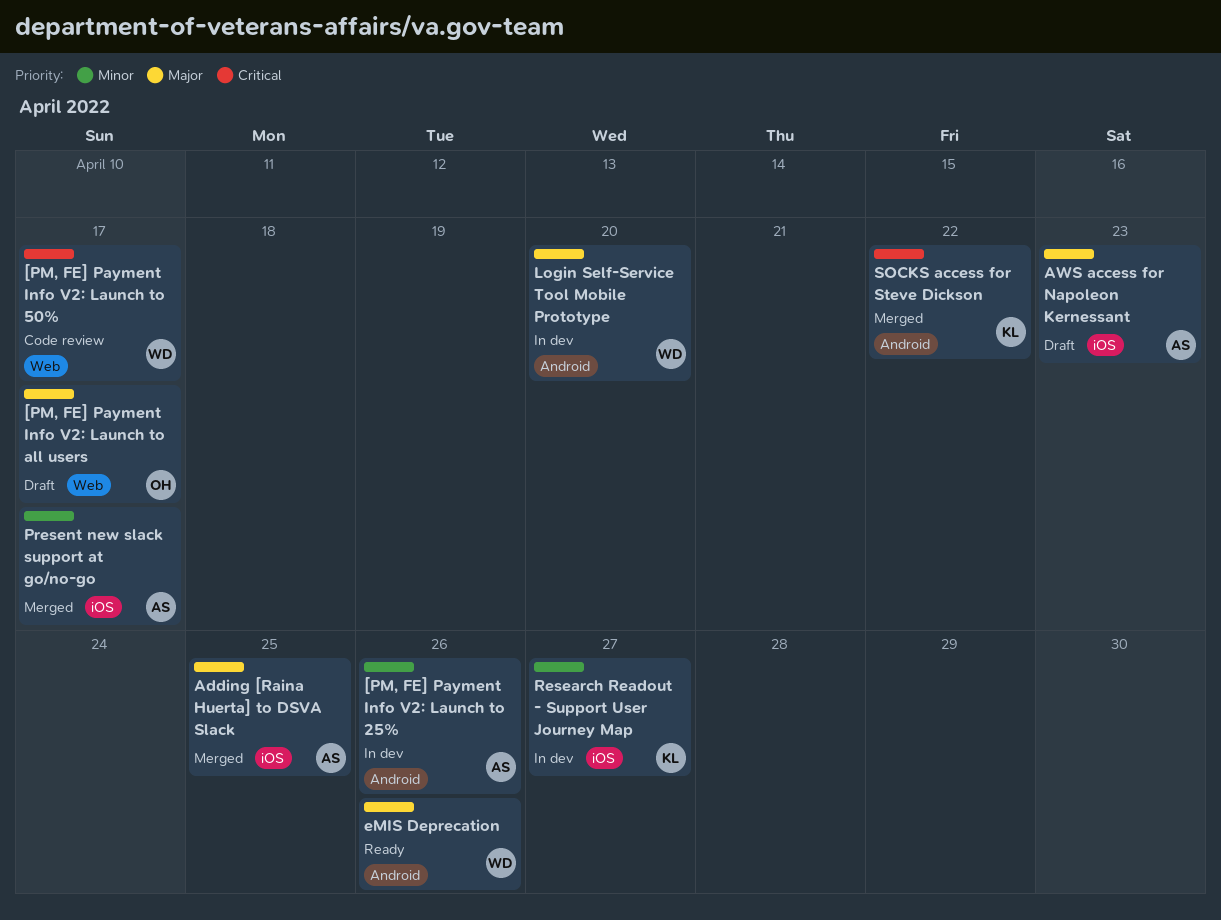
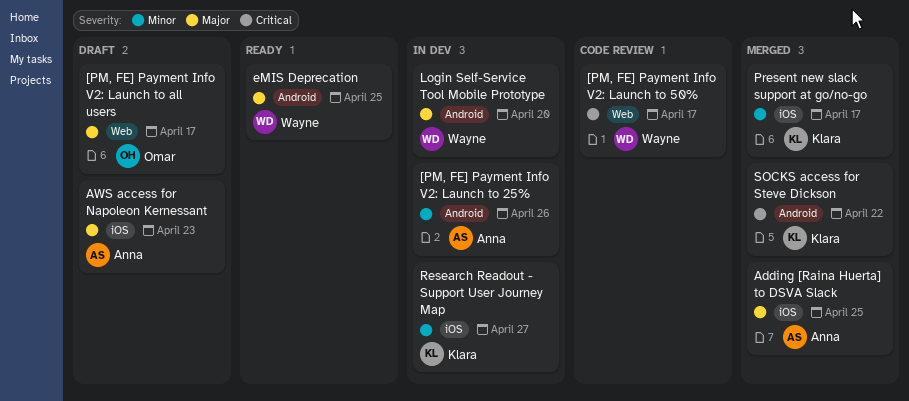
eMIS Deprecation, due: Apr 26 -> Apr 25
Present new slack support at go/no-go, owner: Anna -> Klara

